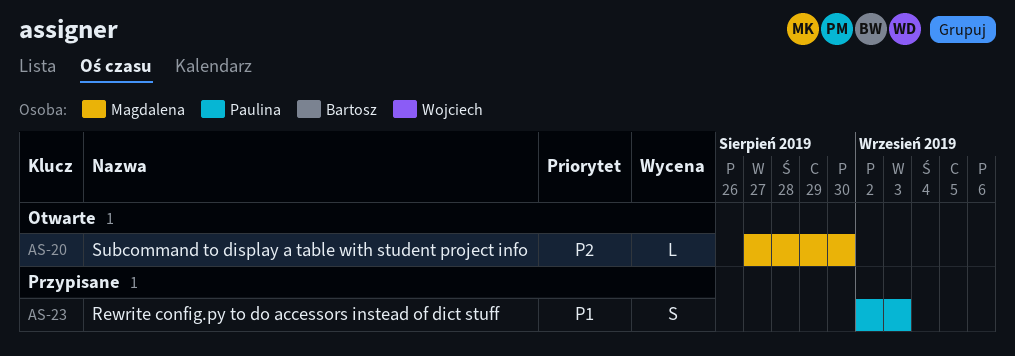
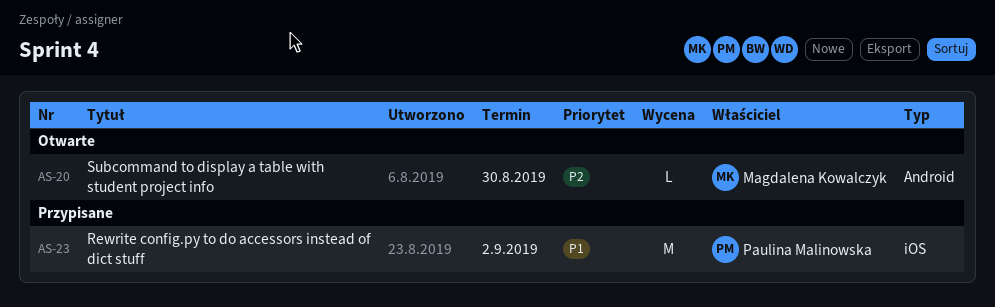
AS-23, estimate: S -> M
AS-23, due: Sep 3 -> Sep 2

